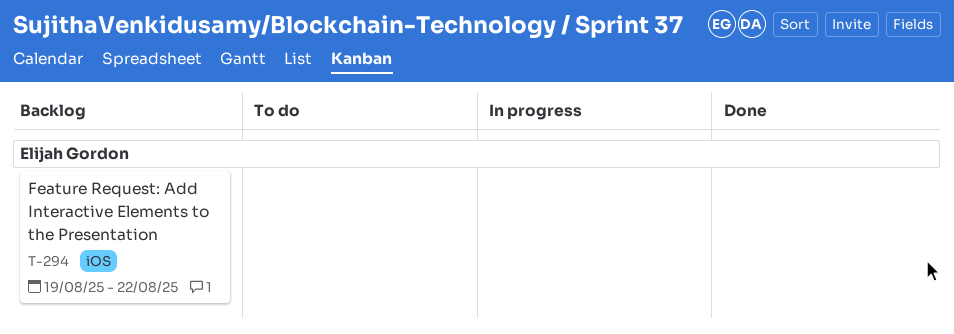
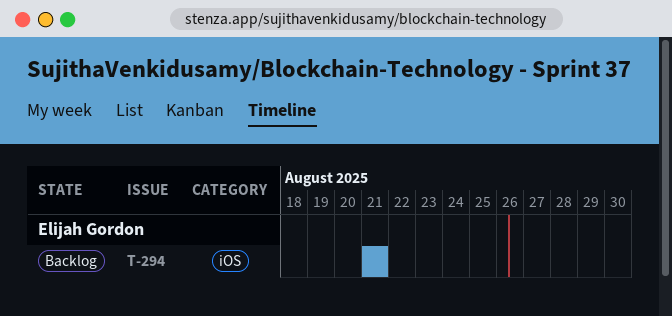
T-294, start: Aug 19 -> Aug 21
T-294, due: Aug 22 -> Aug 21

